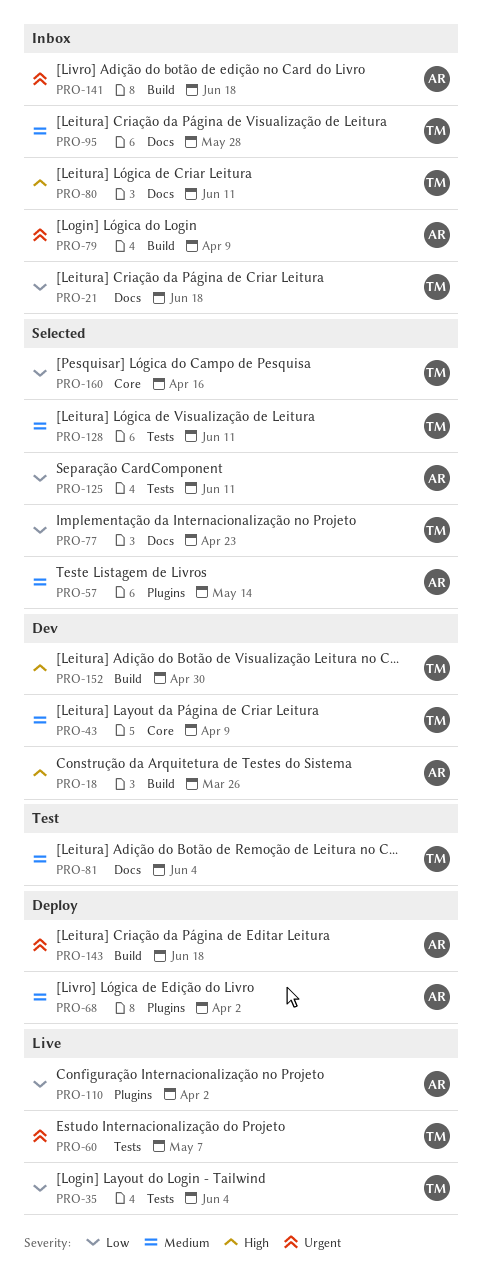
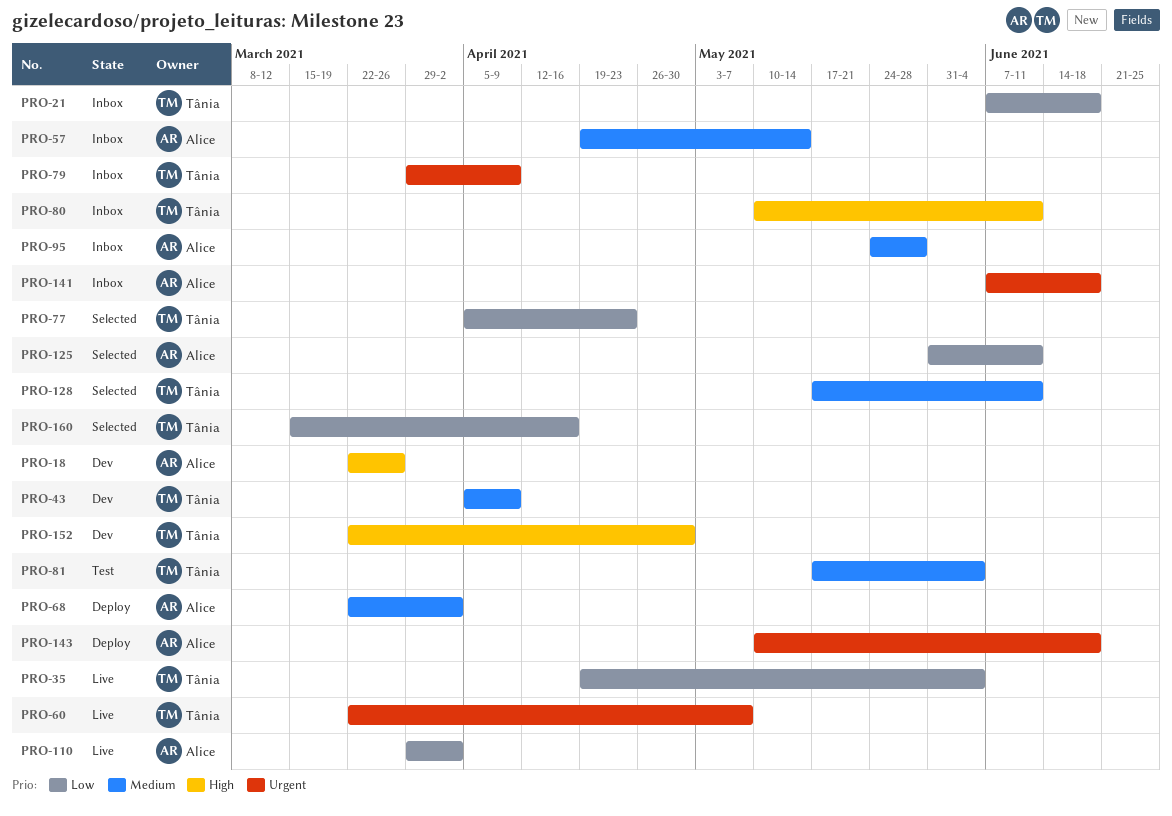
PRO-57, status: Selected -> Inbox
PRO-79, owner: Alice -> Tânia
PRO-95, owner: Tânia -> Alice

